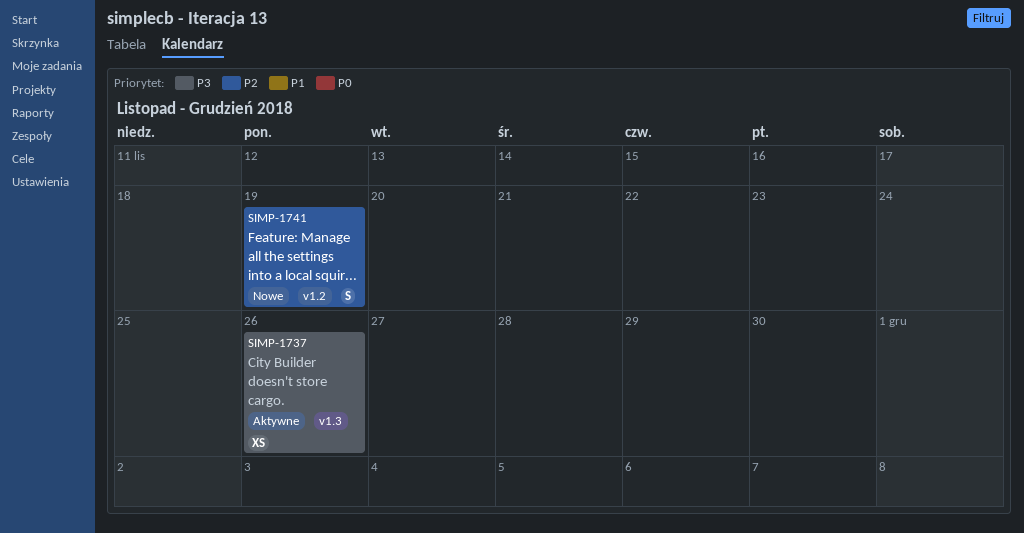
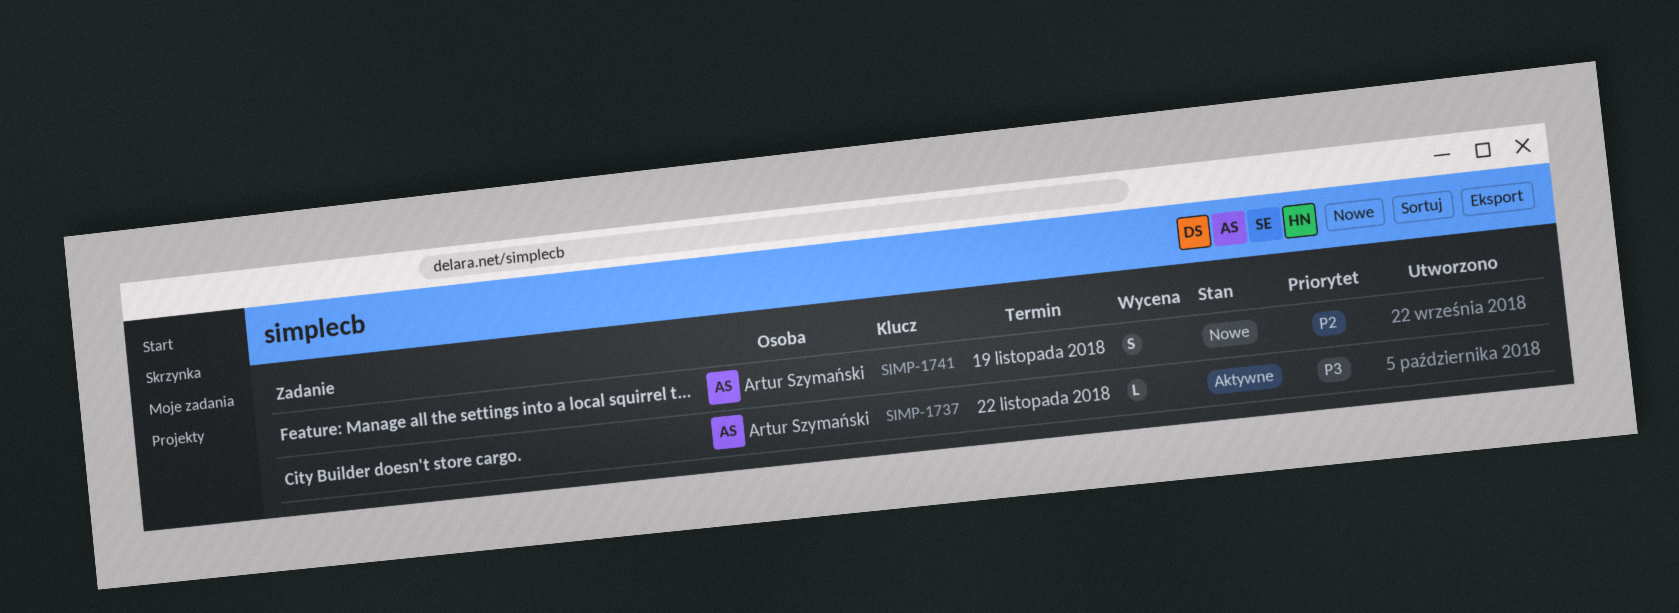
SIMP-1737, estimate: XS -> L
SIMP-1737, due: Nov 26 -> Nov 22

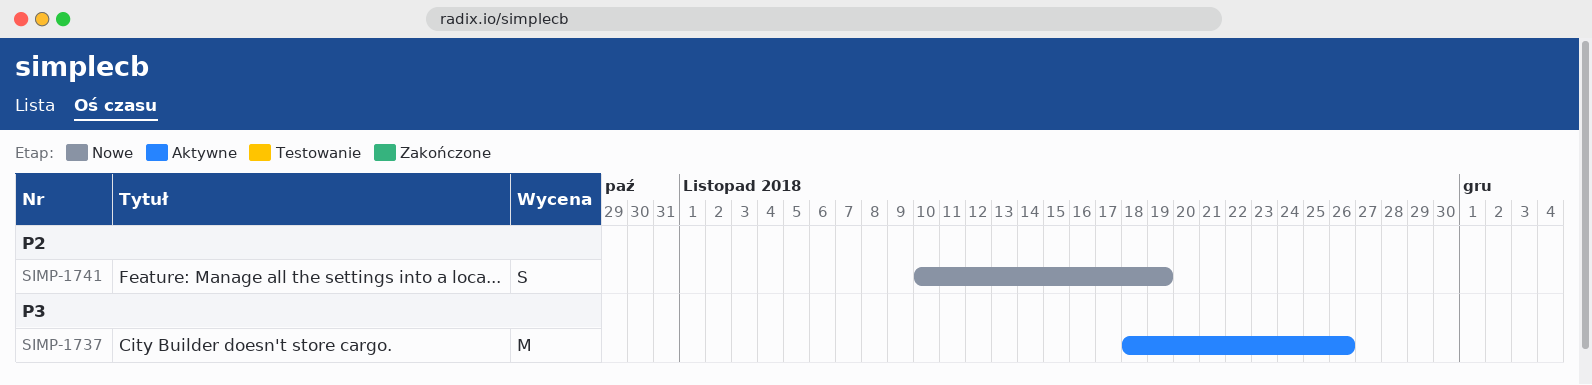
SIMP-1737, estimate: L -> M
SIMP-1737, due: Nov 22 -> Nov 26

